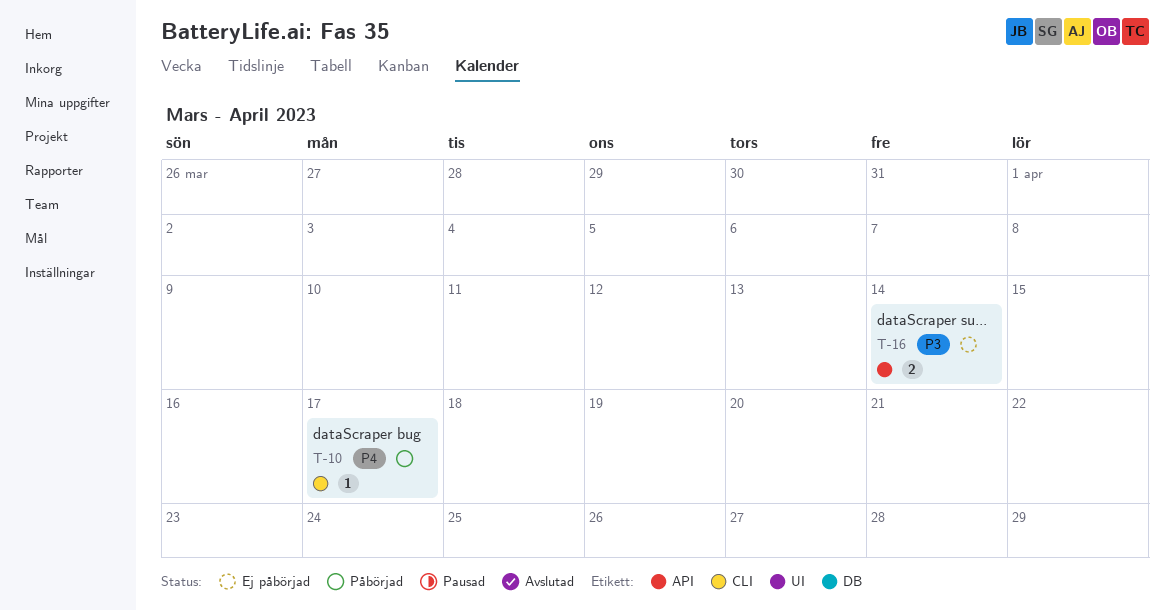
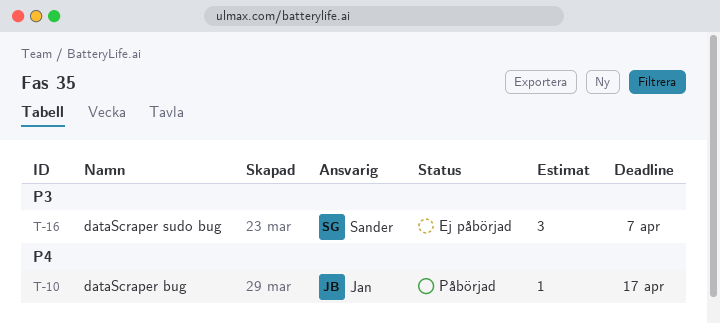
T-16, estimate: 2 -> 3
T-16, due: Apr 14 -> Apr 7

